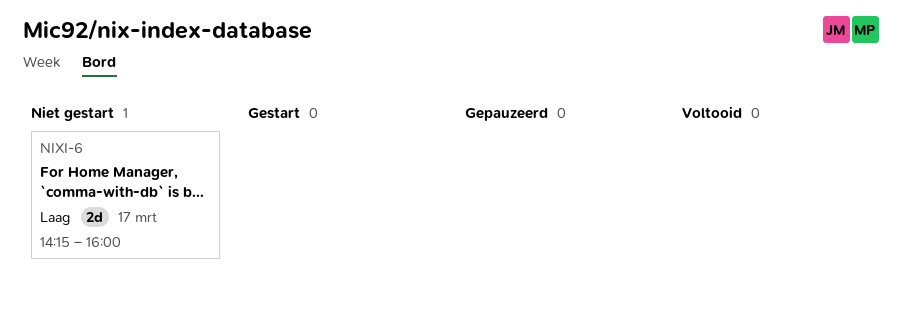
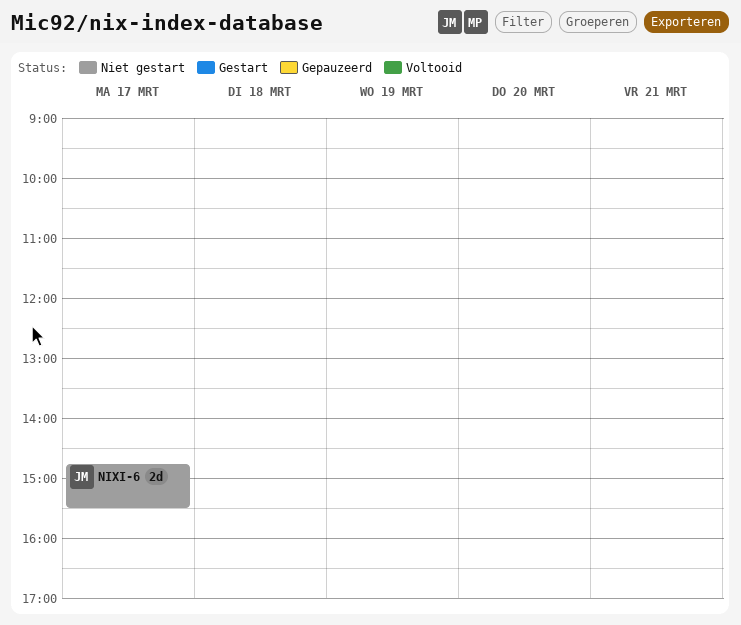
NIXI-6, begins: 14:15 -> 14:45
NIXI-6, ends: 16:00 -> 15:30

